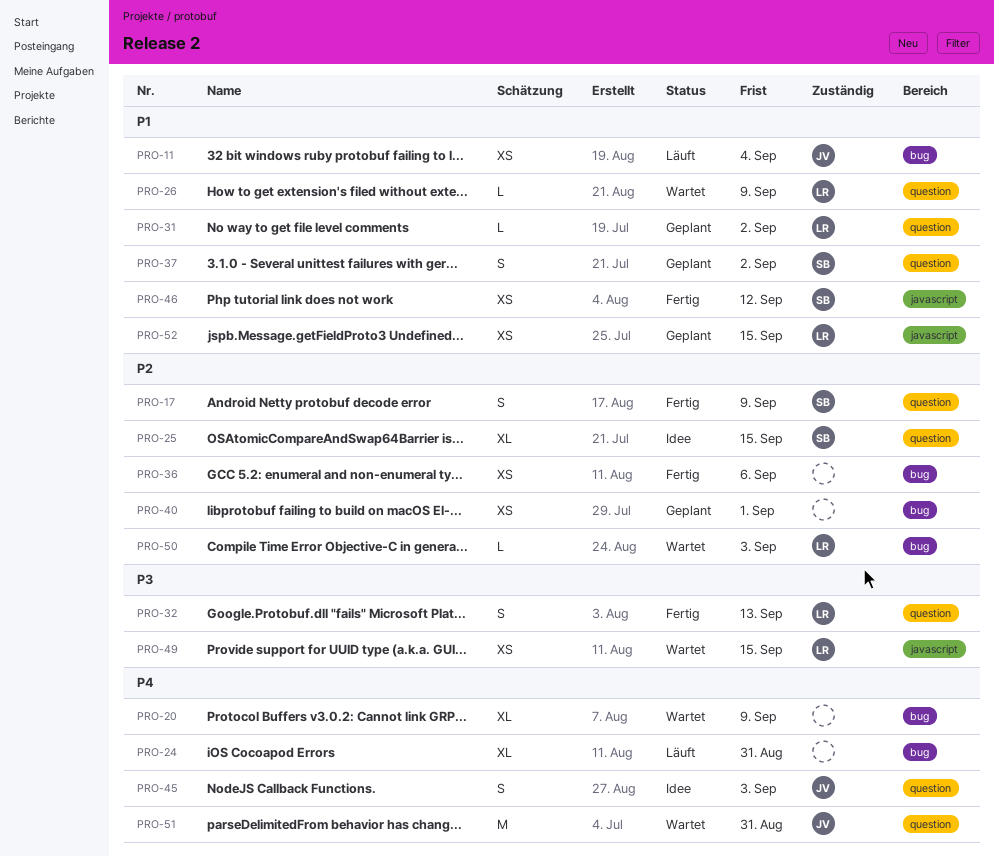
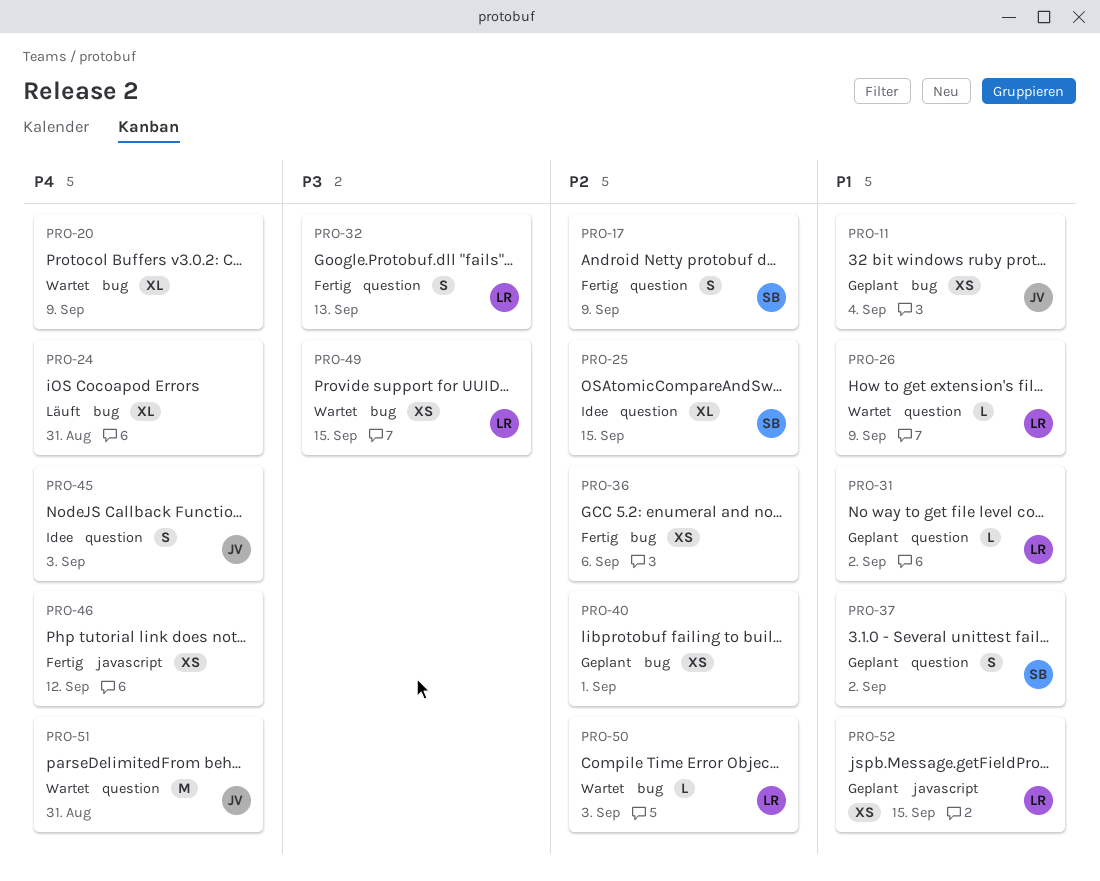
PRO-11, status: Läuft -> Geplant
PRO-46, owner: SB -> none
PRO-46, priority: P1 -> P4
PRO-49, label: javascript -> bug

